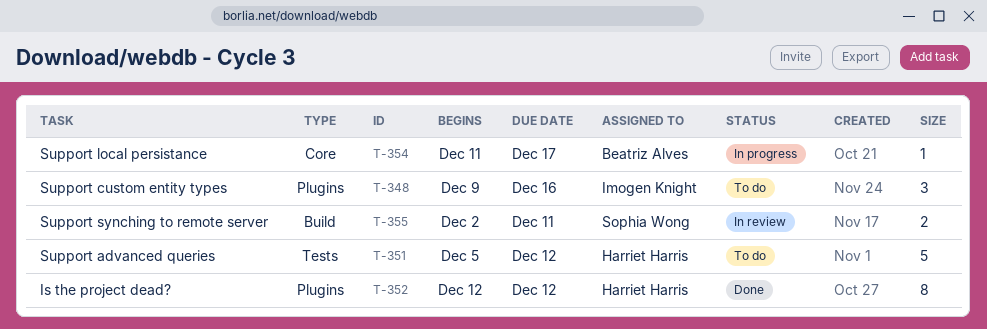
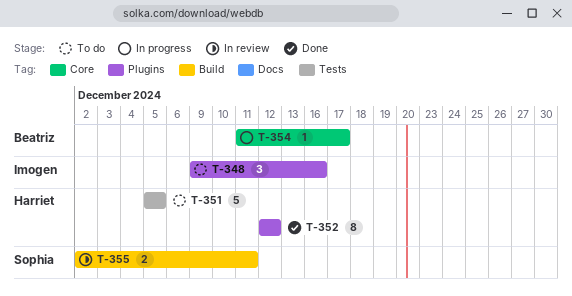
T-351, due: Dec 12 -> Dec 5

